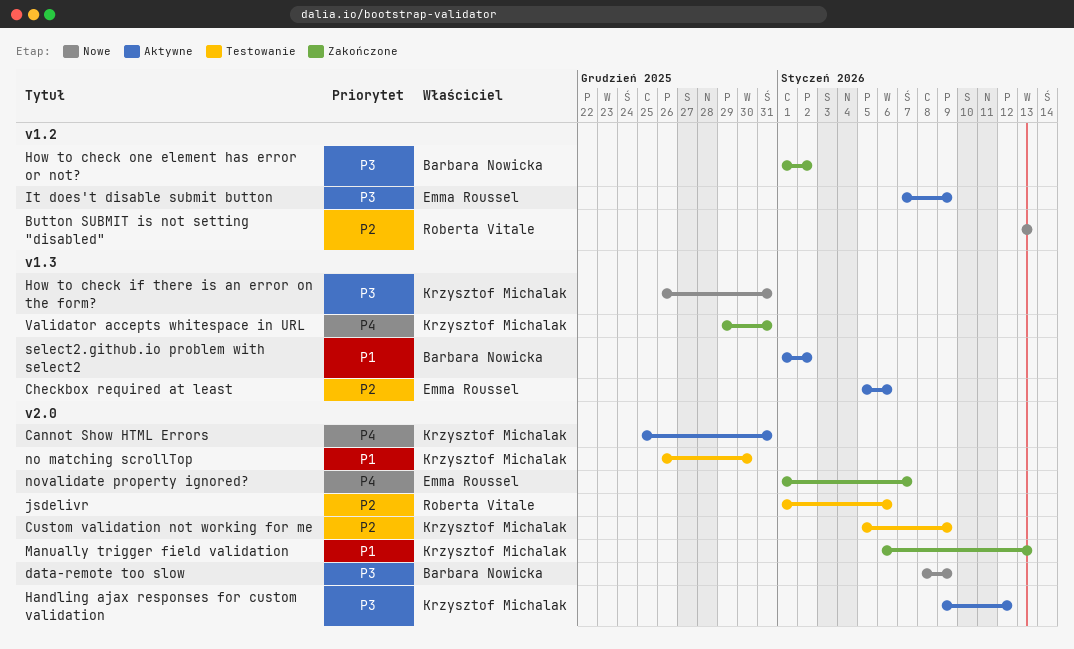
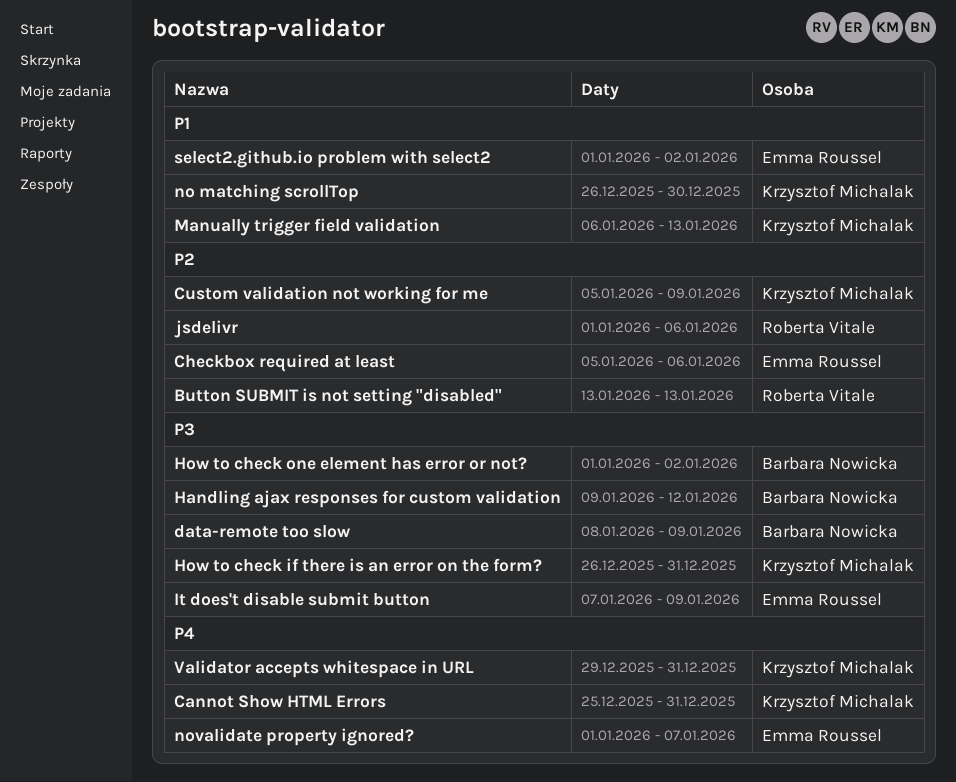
Handling ajax responses for custom validation, owner: Krzysztof Michalak -> Barbara Nowicka
select2.github.io problem with select2, owner: Barbara Nowicka -> Emma Roussel

